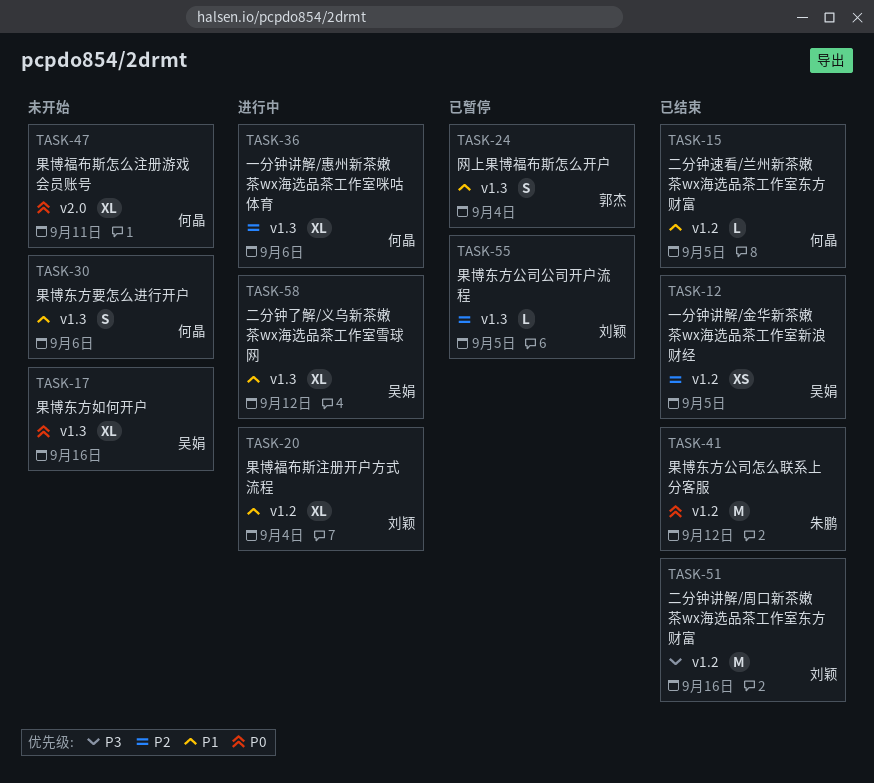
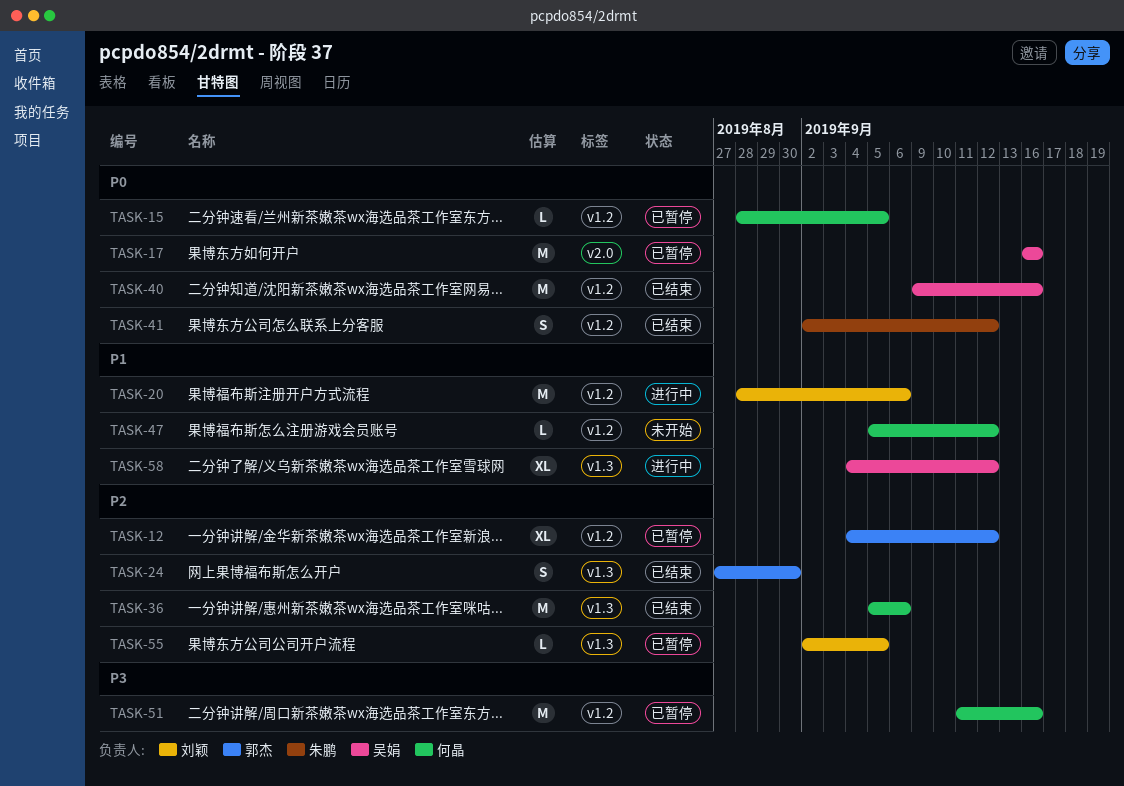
TASK-12, status: 已结束 -> 已暂停
TASK-12, owner: 吴娟 -> 郭杰
TASK-12, estimate: XS -> XL
TASK-12, due: Sep 5 -> Sep 12
TASK-15, status: 已结束 -> 已暂停
TASK-15, priority: P1 -> P0
TASK-17, status: 未开始 -> 已暂停
TASK-17, label: v1.3 -> v2.0
TASK-17, estimate: XL -> M
TASK-20, estimate: XL -> M
TASK-20, due: Sep 4 -> Sep 6
TASK-24, status: 已暂停 -> 已结束
TASK-24, priority: P1 -> P2
TASK-24, due: Sep 4 -> Aug 30
TASK-30: present -> none
TASK-36, status: 进行中 -> 已结束
TASK-36, estimate: XL -> M
TASK-40: none -> present
TASK-41, estimate: M -> S
TASK-47, priority: P0 -> P1
TASK-47, label: v2.0 -> v1.2
TASK-47, estimate: XL -> L
TASK-47, due: Sep 11 -> Sep 12
TASK-51, status: 已结束 -> 已暂停
TASK-51, owner: 刘颖 -> 何晶

